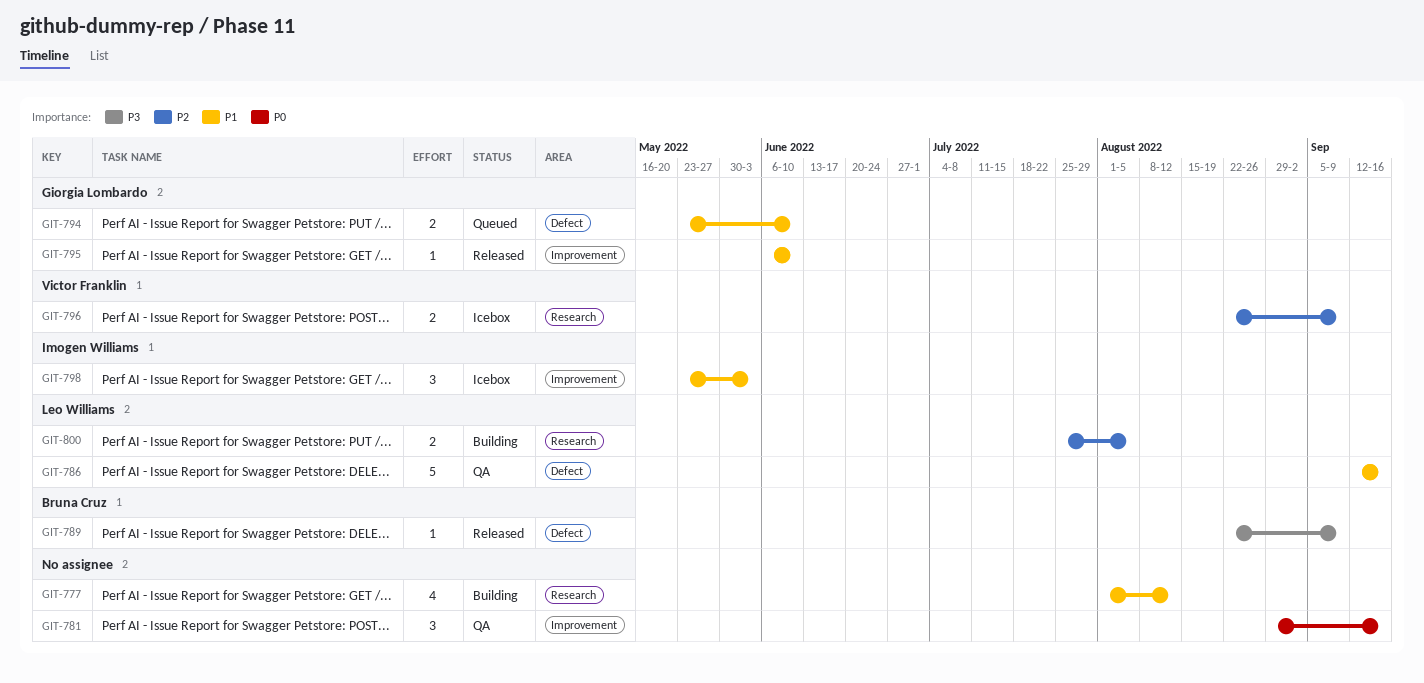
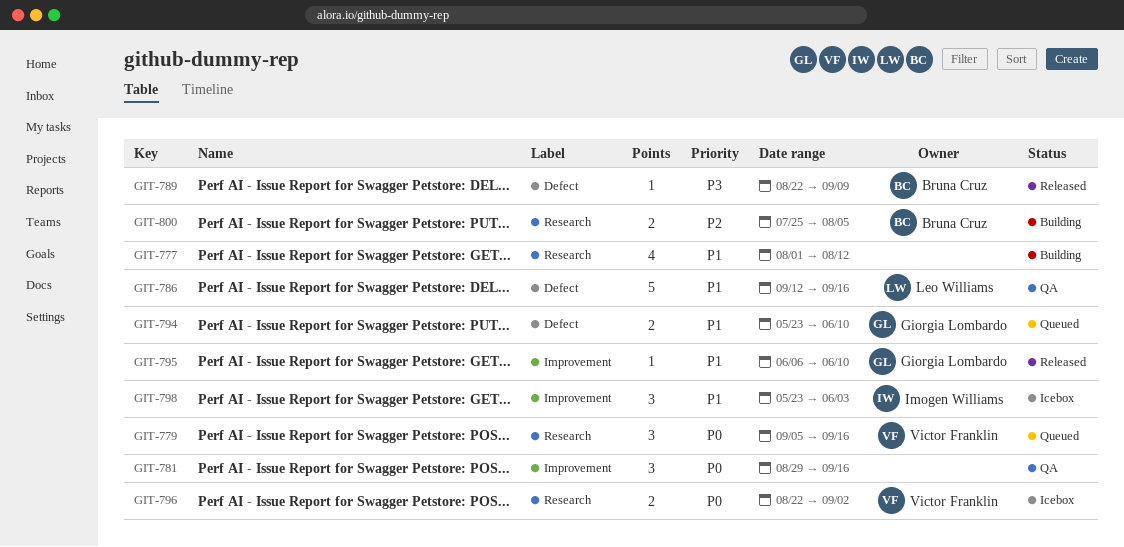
GIT-779: none -> present
GIT-796, priority: P2 -> P0
GIT-796, due: Sep 9 -> Sep 2
GIT-800, owner: Leo Williams -> Bruna Cruz

